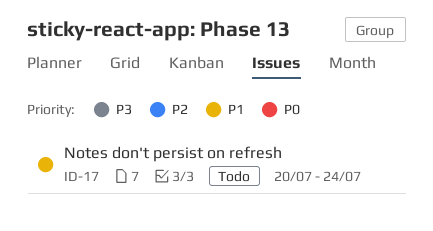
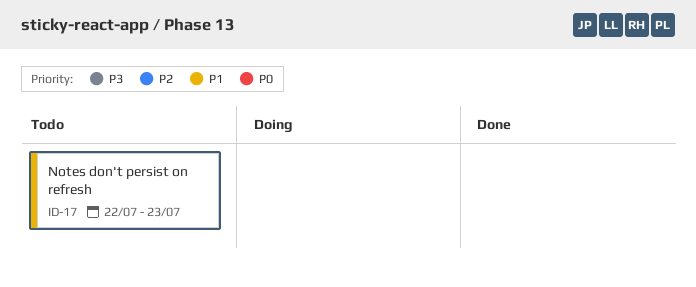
ID-17, start: Jul 20 -> Jul 22
ID-17, due: Jul 24 -> Jul 23

